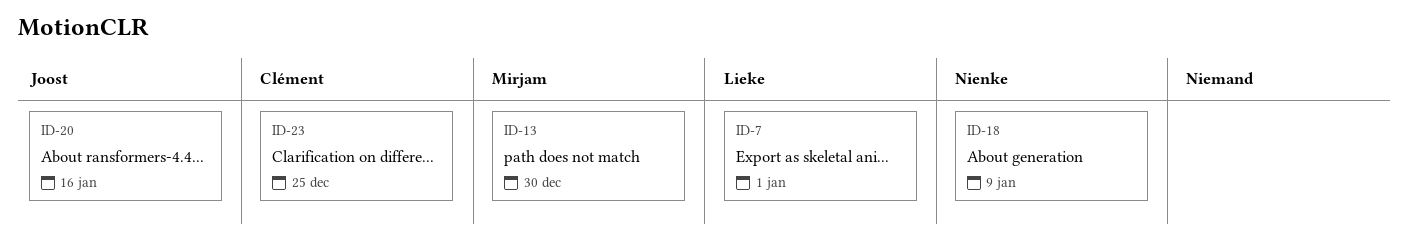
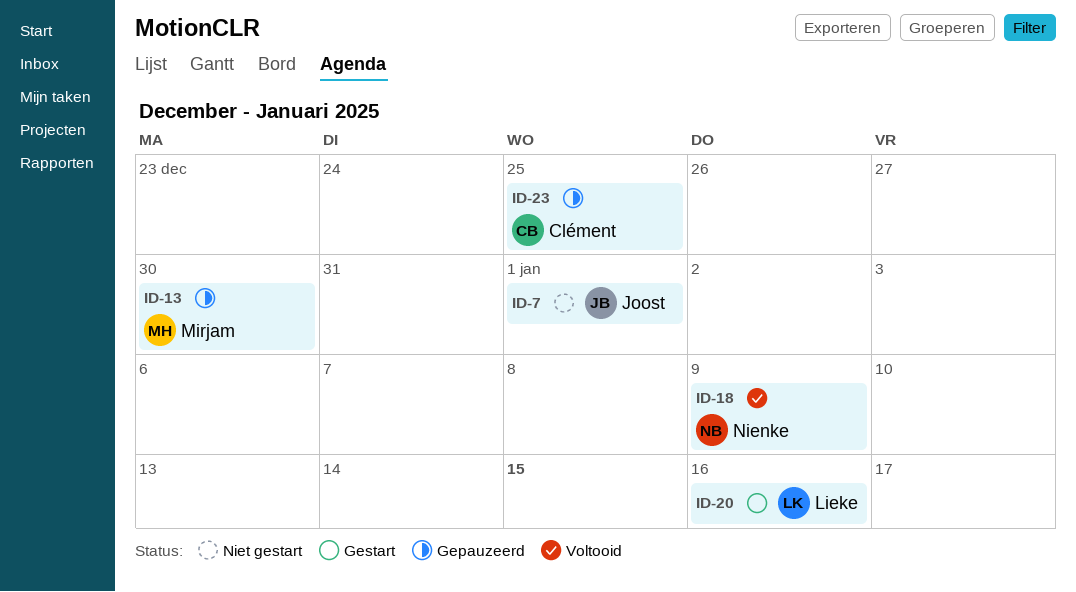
ID-7, owner: Lieke -> Joost
ID-20, owner: Joost -> Lieke

